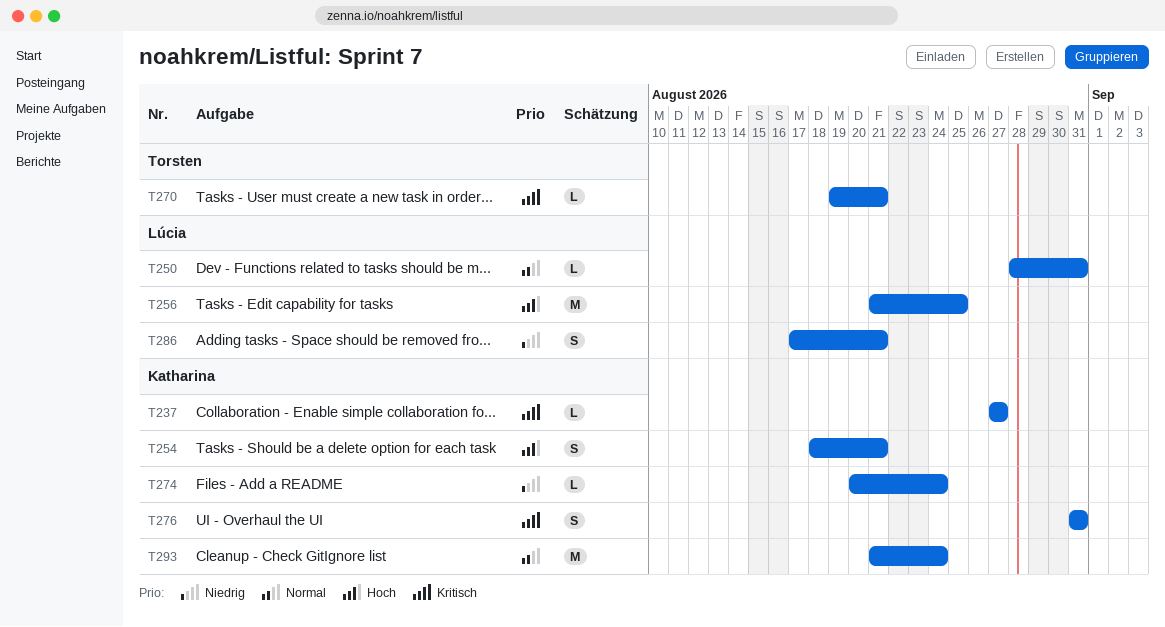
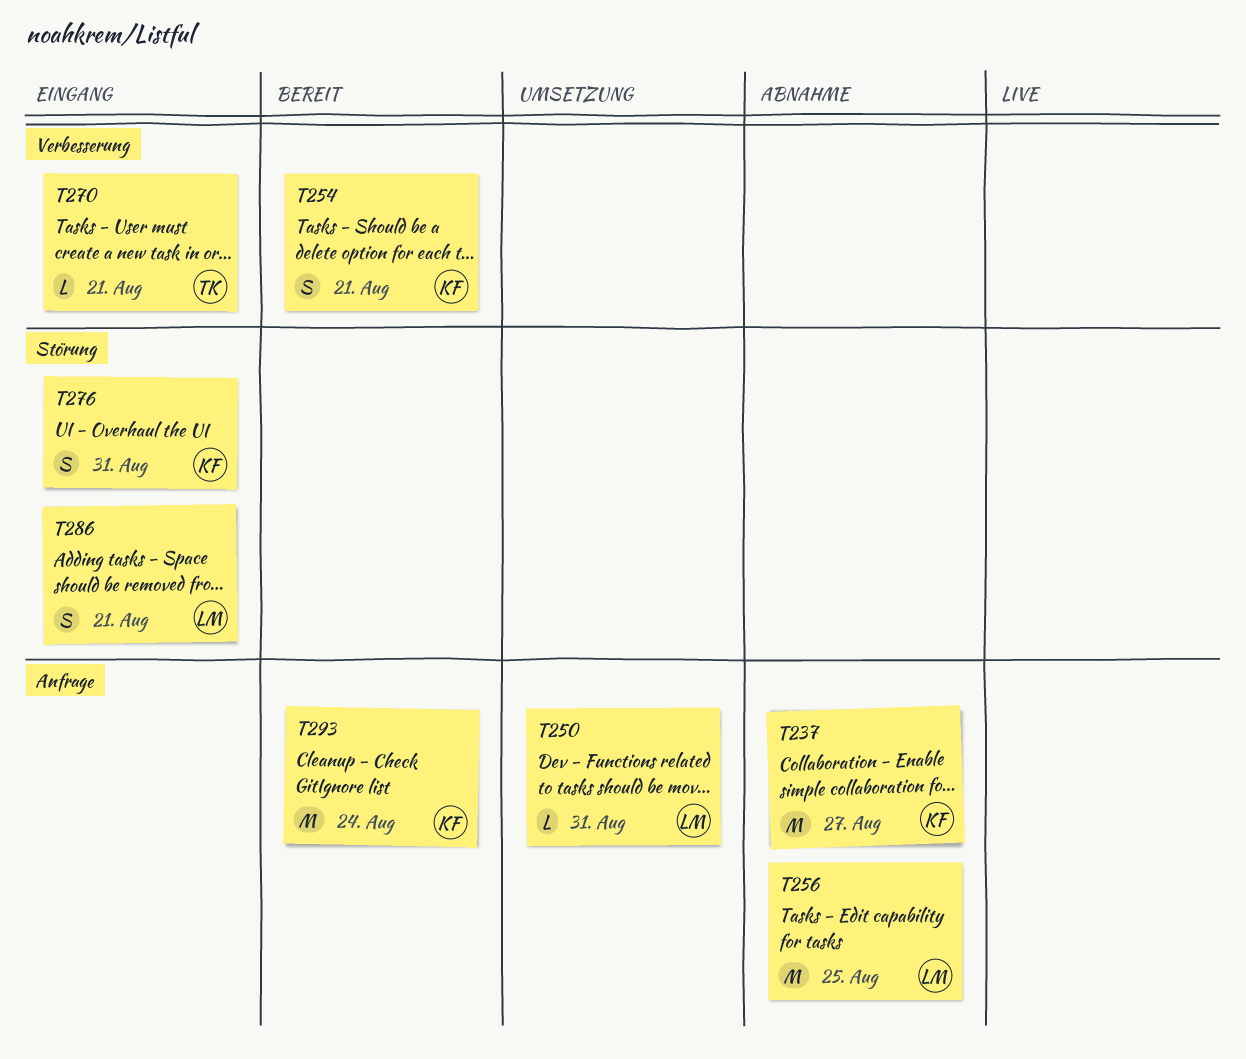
T237, estimate: L -> M
T274: present -> none

